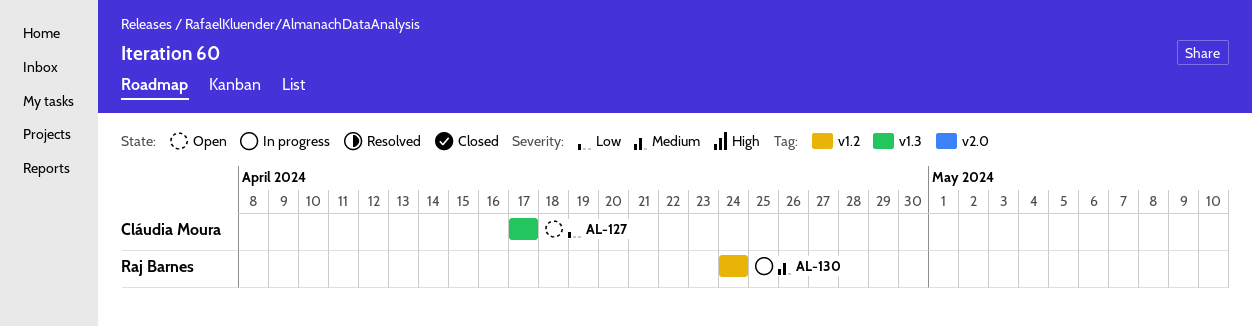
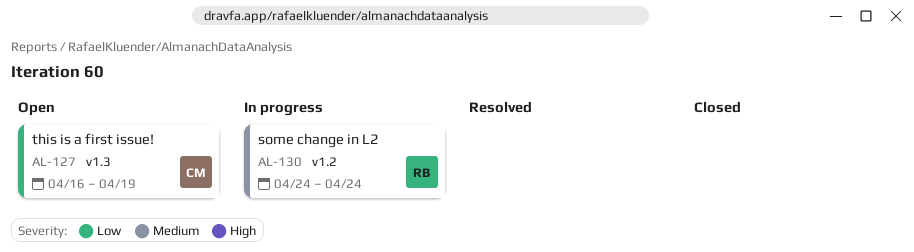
AL-127, start: Apr 17 -> Apr 16
AL-127, due: Apr 17 -> Apr 19

